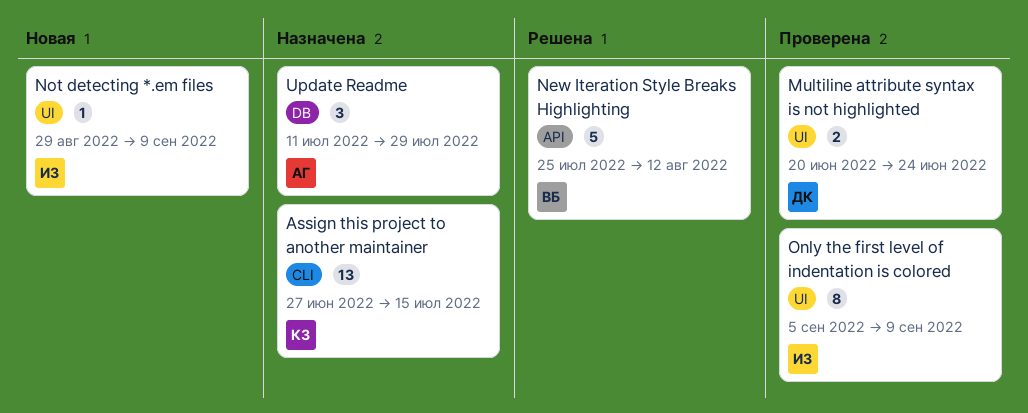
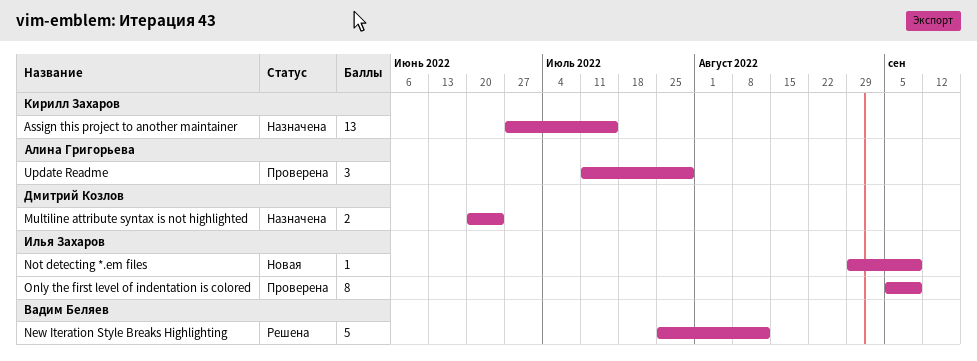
Multiline attribute syntax is not highlighted, status: Проверена -> Назначена
Update Readme, status: Назначена -> Проверена

